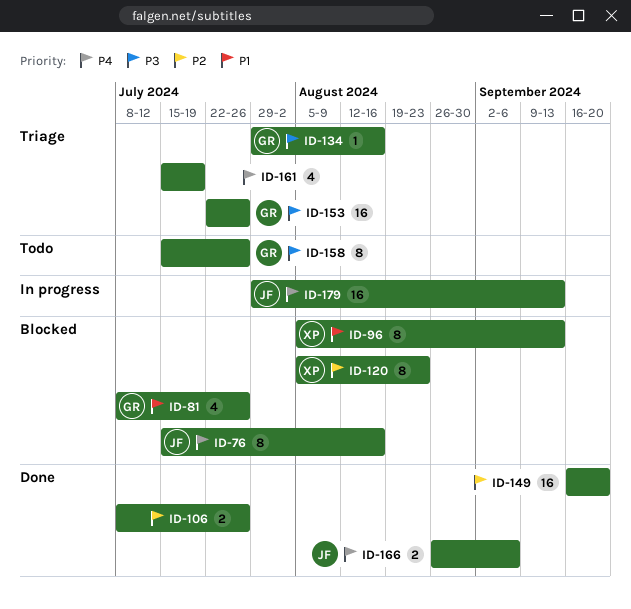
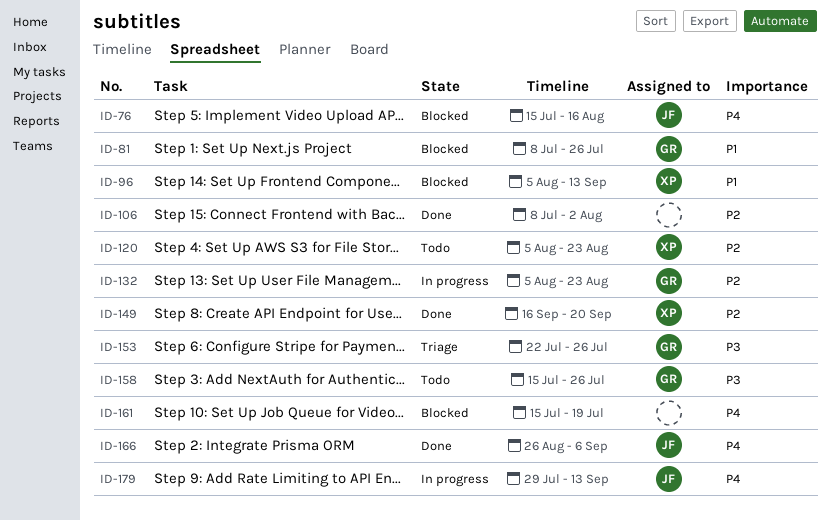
ID-106, due: Jul 26 -> Aug 2
ID-120, status: Blocked -> Todo
ID-132: none -> present
ID-134: present -> none
ID-149, owner: none -> XP
ID-161, status: Triage -> Blocked

